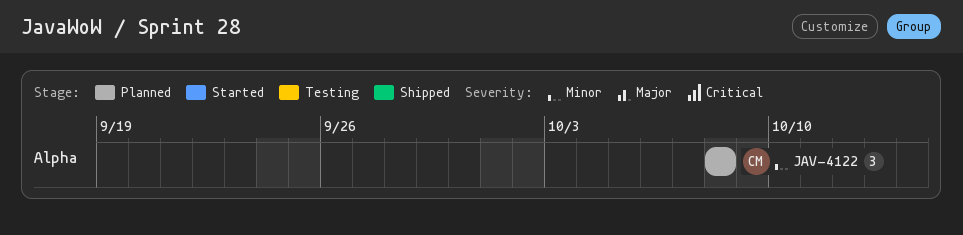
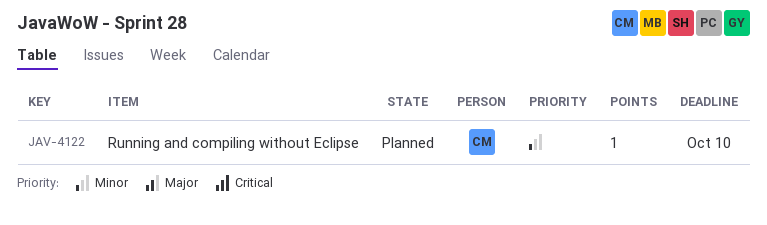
JAV-4122, estimate: 3 -> 1
JAV-4122, due: Oct 8 -> Oct 10

